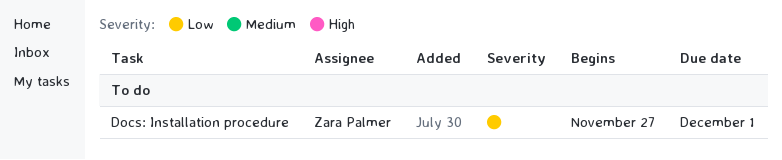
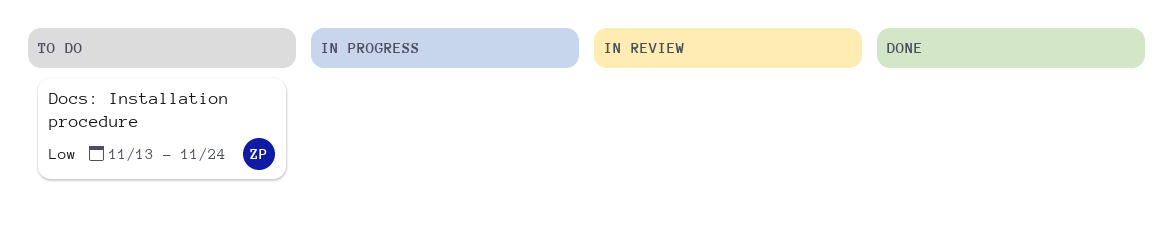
Docs: Installation procedure, start: Nov 27 -> Nov 13
Docs: Installation procedure, due: Dec 1 -> Nov 24

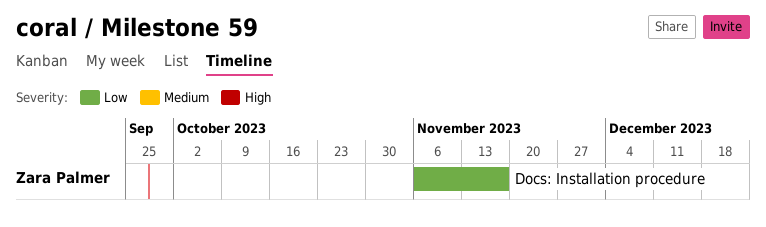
Docs: Installation procedure, start: Nov 13 -> Nov 6
Docs: Installation procedure, due: Nov 24 -> Nov 17

